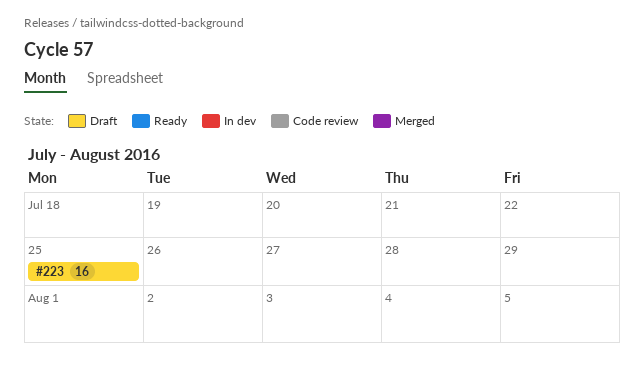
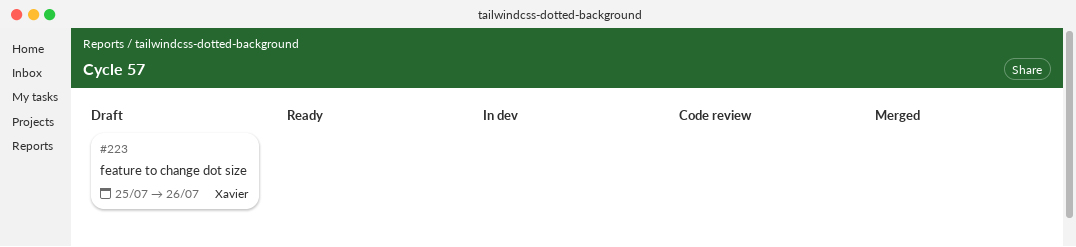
#223, due: Jul 25 -> Jul 26

